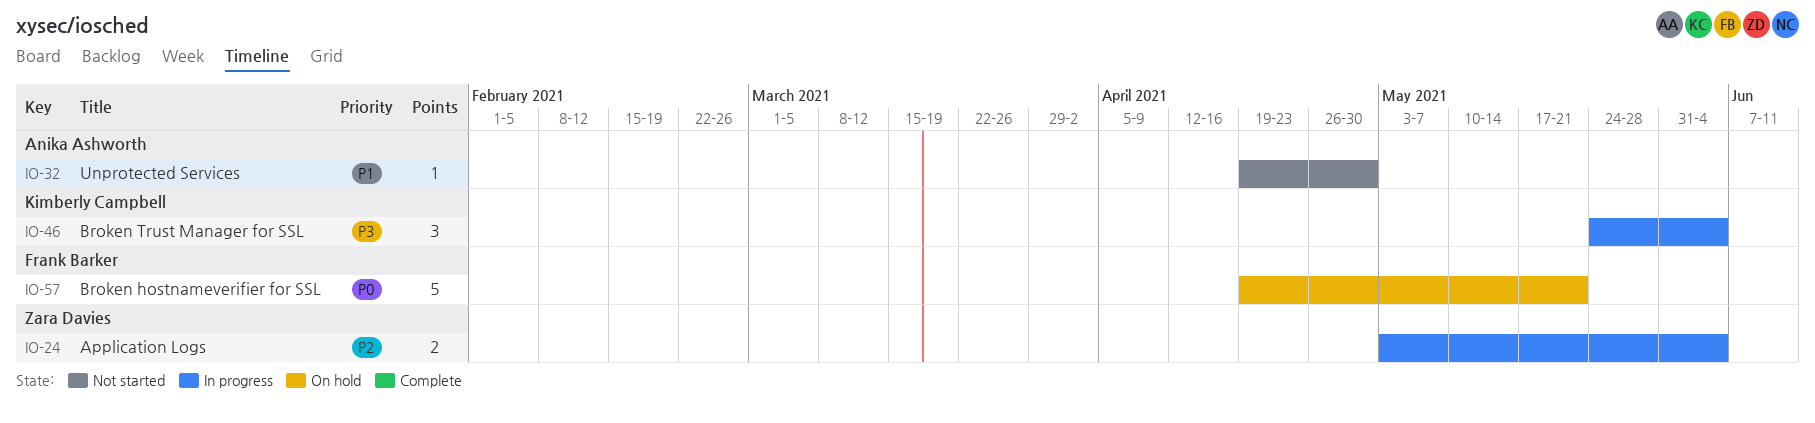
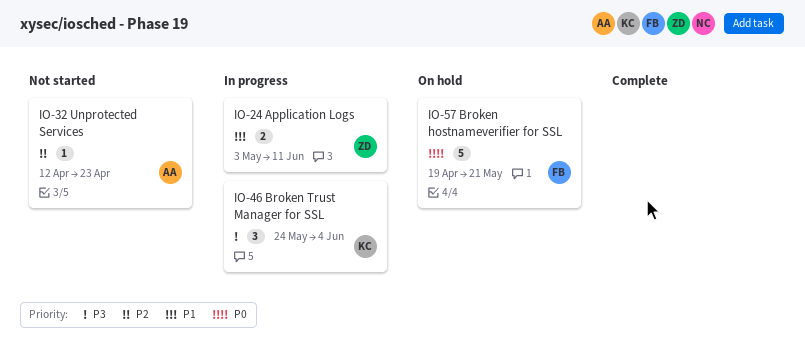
IO-24, priority: P2 -> P1
IO-24, due: Jun 4 -> Jun 11
IO-32, priority: P1 -> P2
IO-32, start: Apr 19 -> Apr 12
IO-32, due: Apr 30 -> Apr 23

